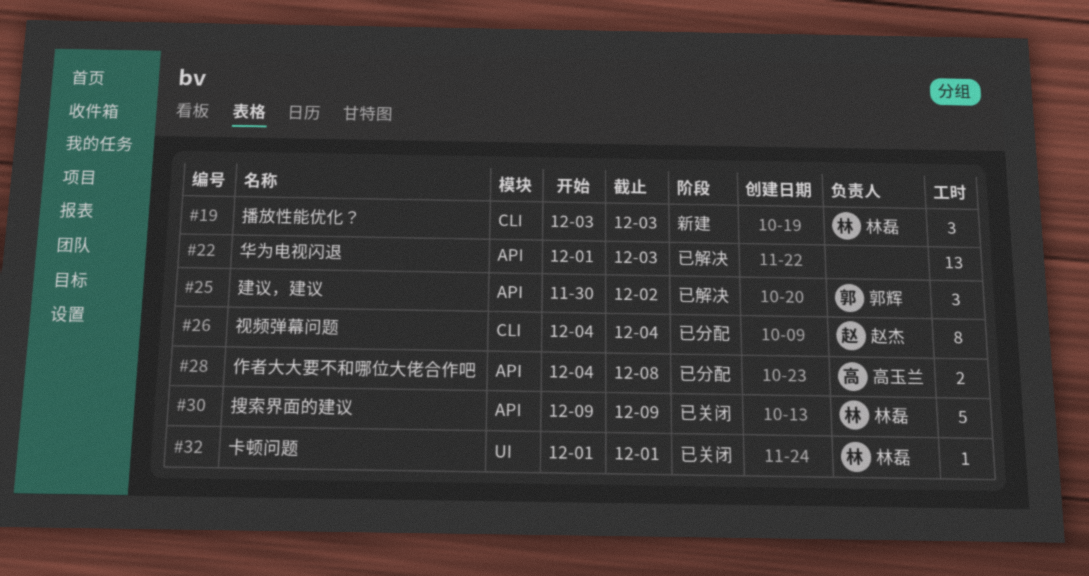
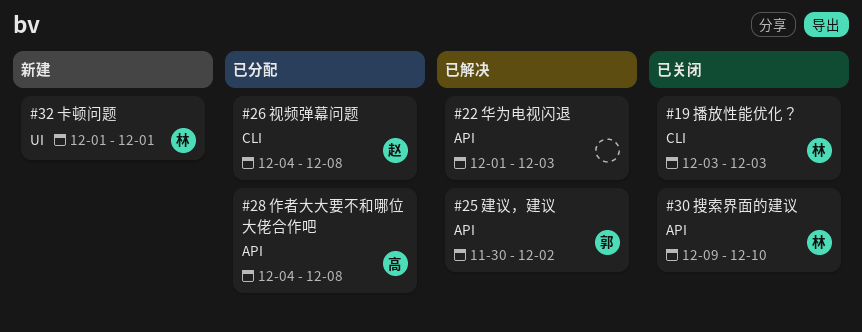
#19, status: 新建 -> 已关闭
#26, due: Dec 4 -> Dec 8
#30, due: Dec 9 -> Dec 10
#32, status: 已关闭 -> 新建

